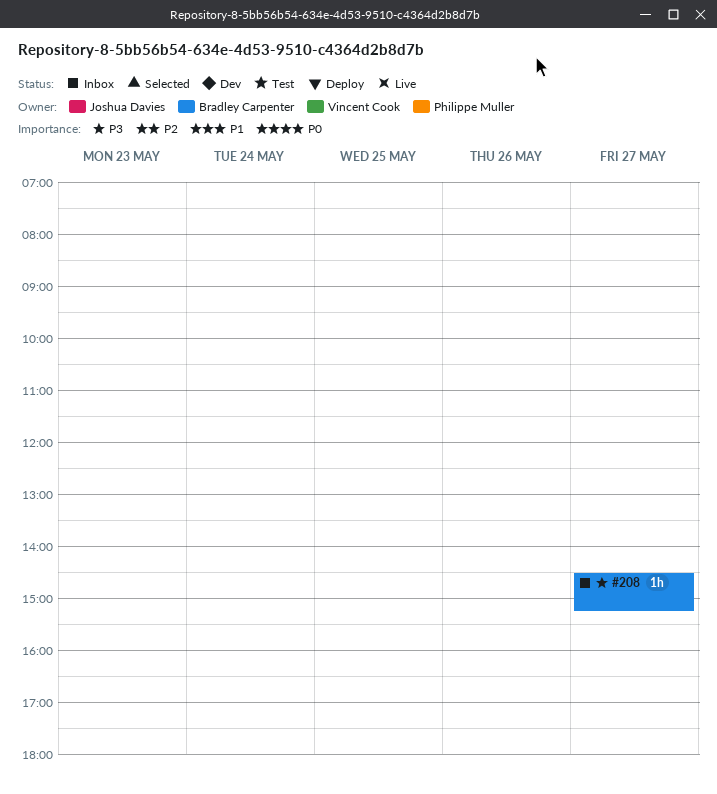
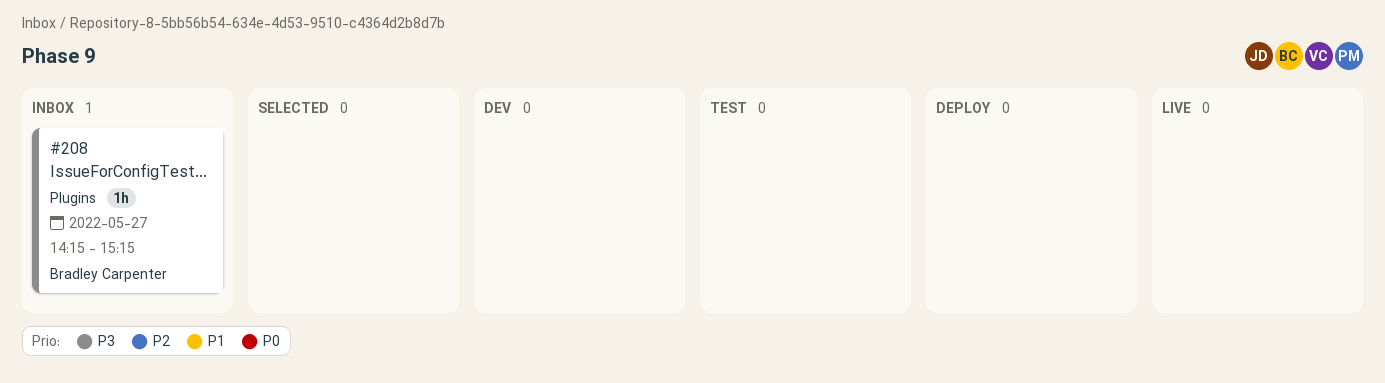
#208, begins: 14:30 -> 14:15

